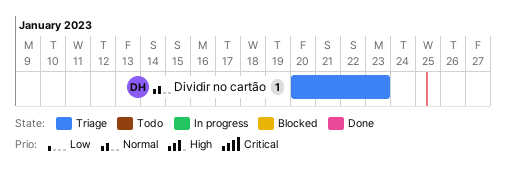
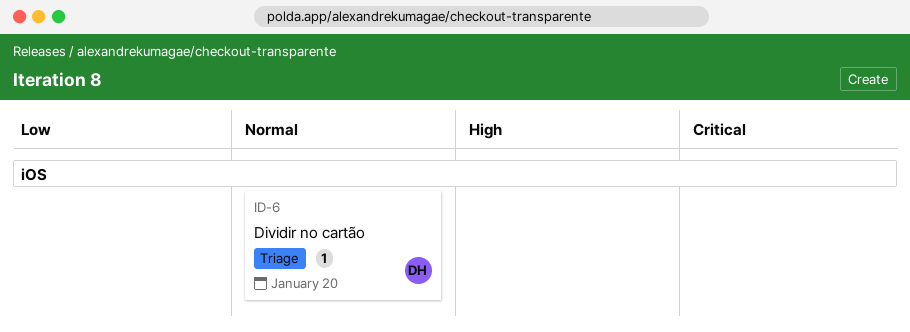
Dividir no cartão, due: Jan 23 -> Jan 20

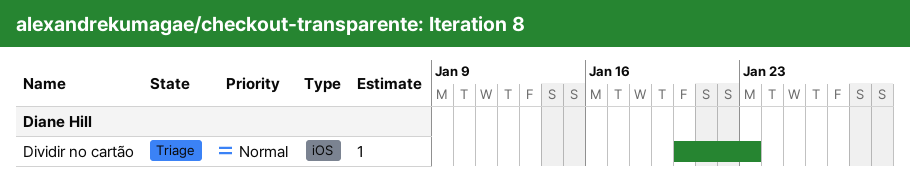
Dividir no cartão, due: Jan 20 -> Jan 23

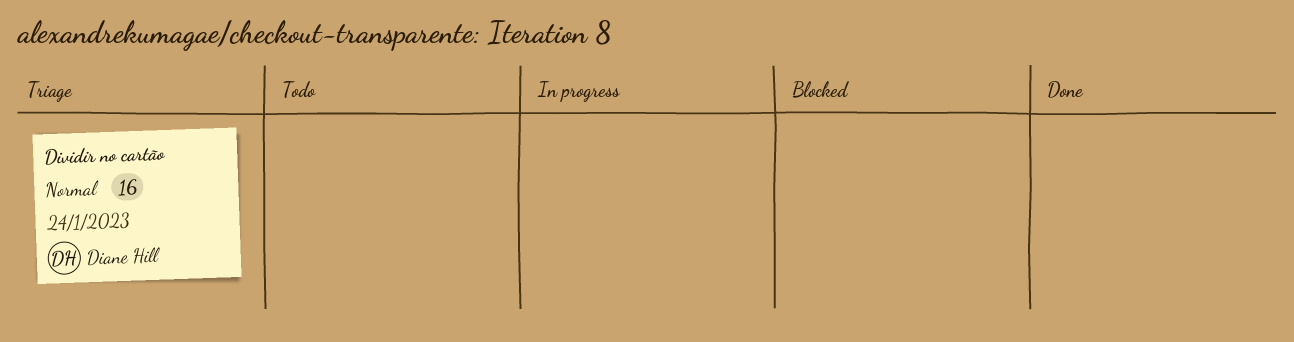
Dividir no cartão, estimate: 1 -> 16
Dividir no cartão, due: Jan 23 -> Jan 24

